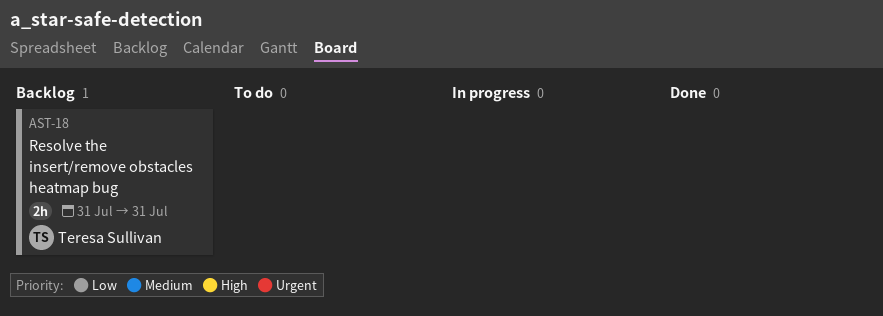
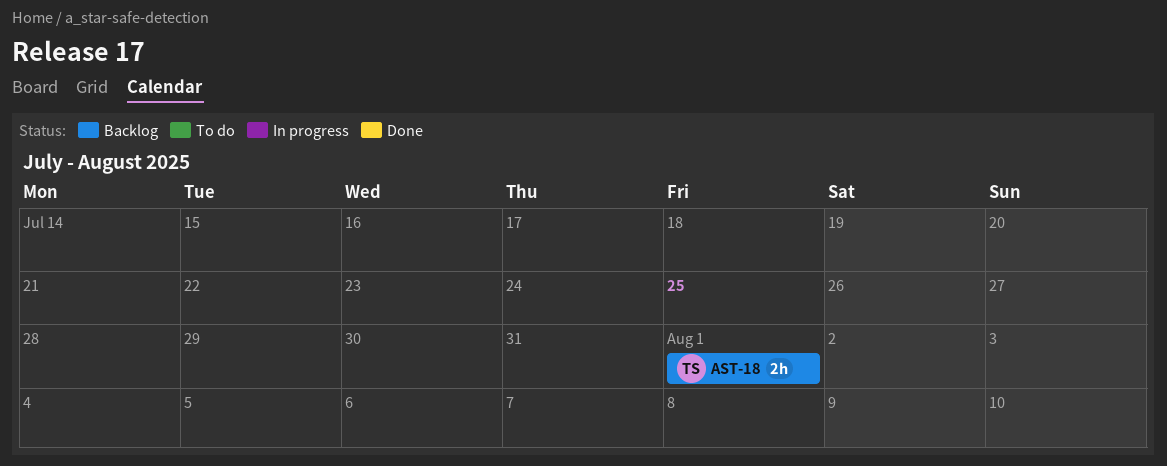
AST-18, start: Jul 31 -> Aug 1
AST-18, due: Jul 31 -> Aug 1

